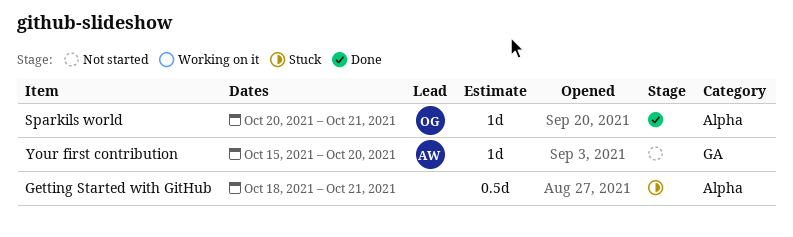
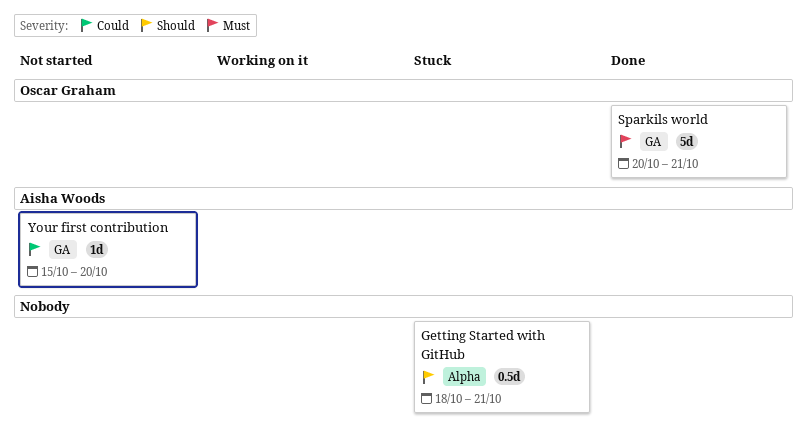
Sparkils world, label: Alpha -> GA
Sparkils world, estimate: 1d -> 5d

